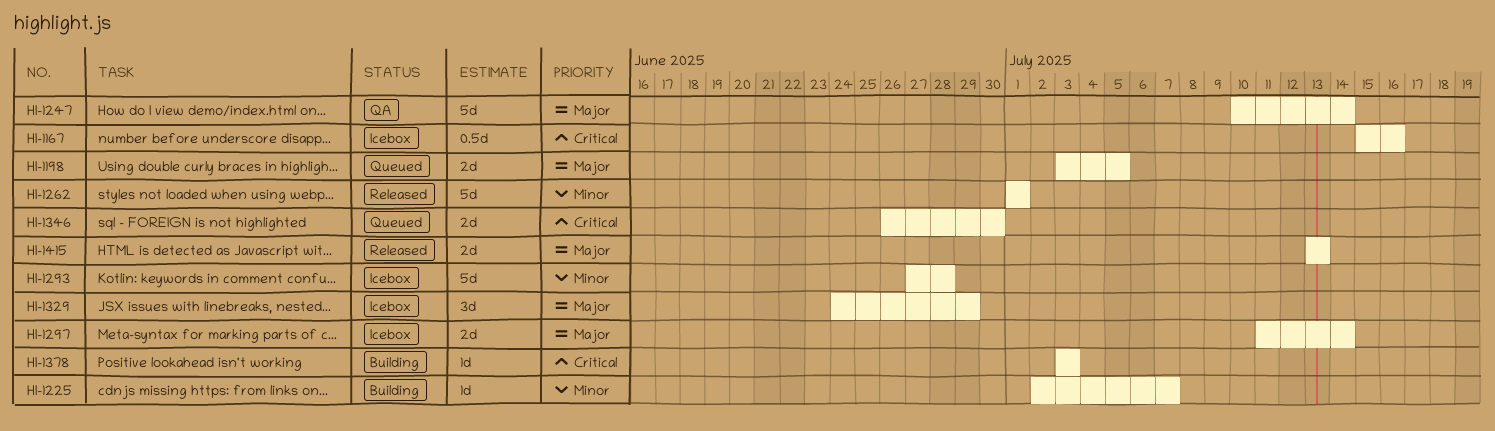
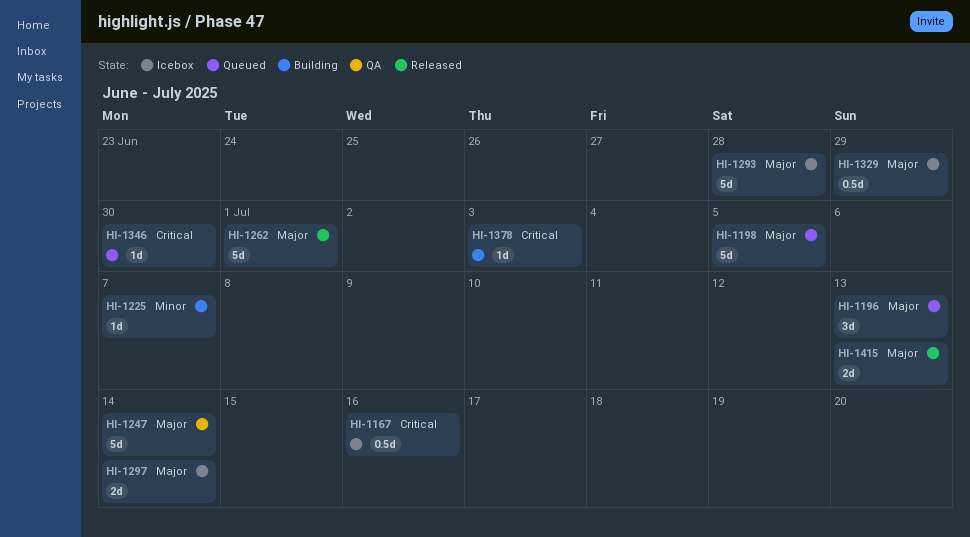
HI-1196: none -> present
HI-1198, estimate: 2d -> 5d
HI-1262, priority: Minor -> Major
HI-1293, priority: Minor -> Major
HI-1329, estimate: 3d -> 0.5d
HI-1346, estimate: 2d -> 1d

